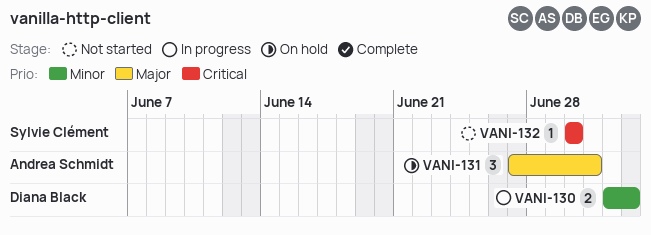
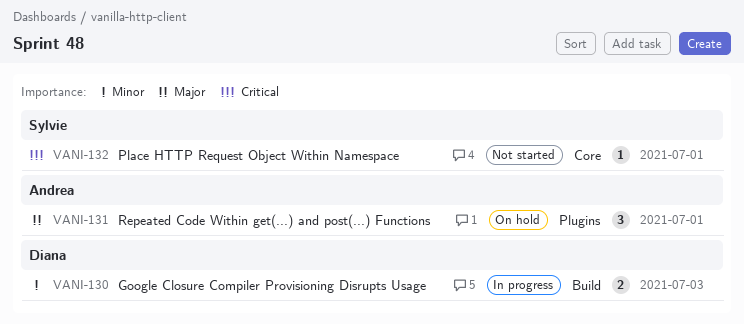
VANI-132, due: Jun 30 -> Jul 1

